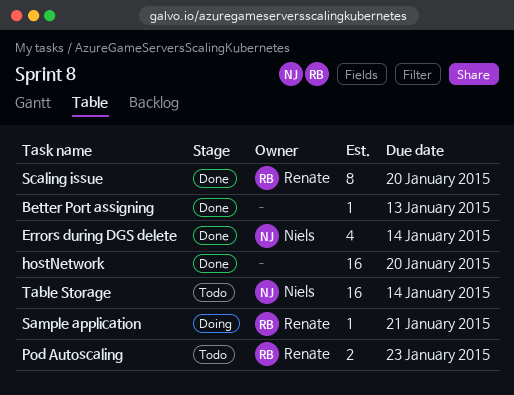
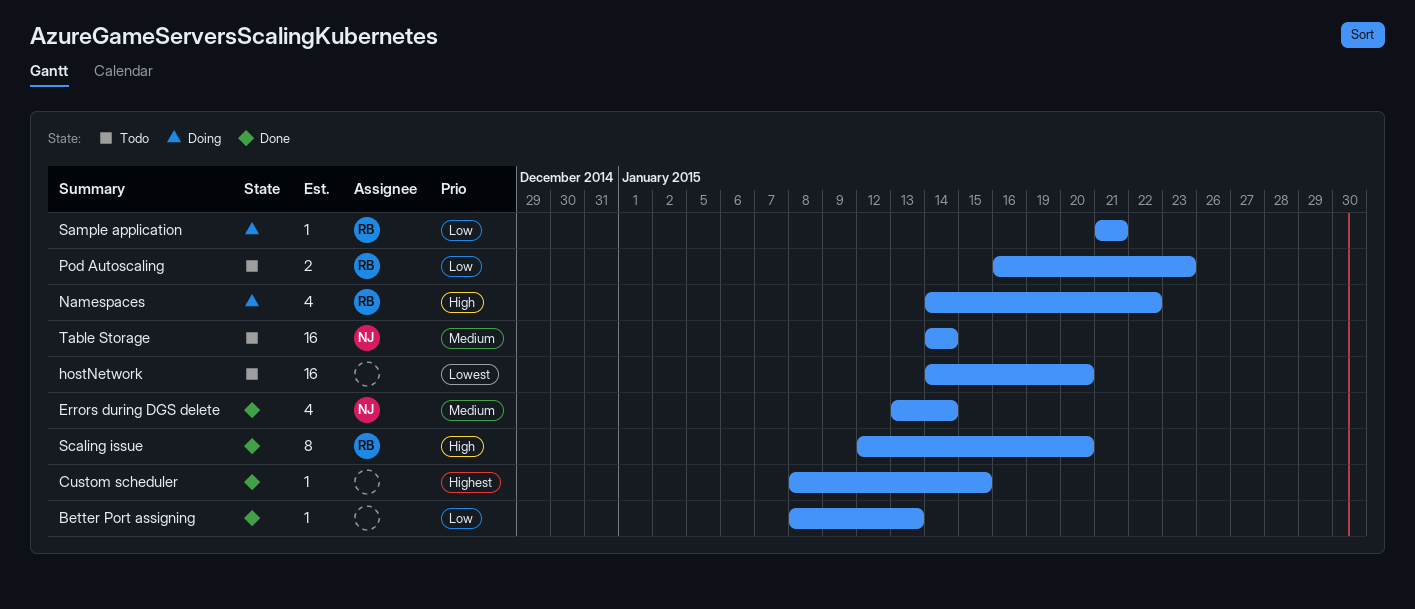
Custom scheduler: none -> present
hostNetwork, status: Done -> Todo
Namespaces: none -> present

